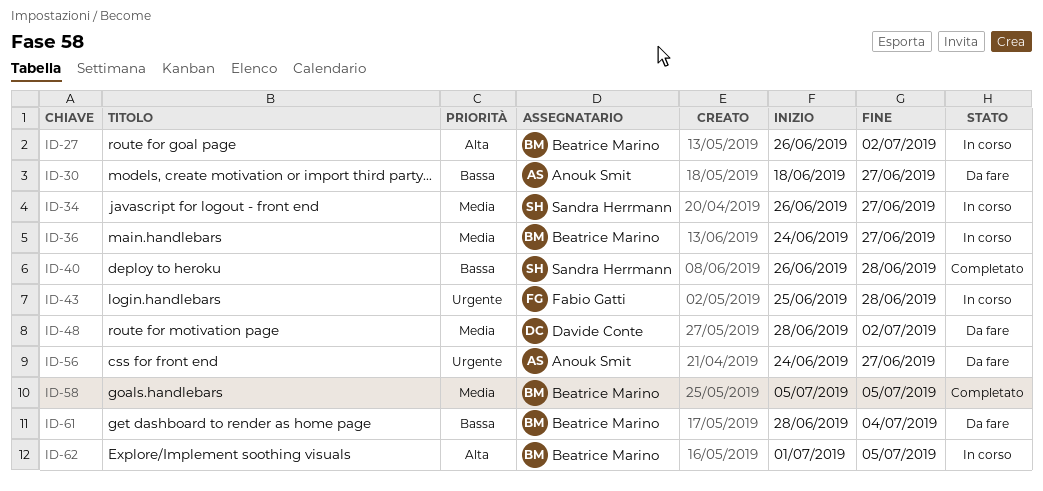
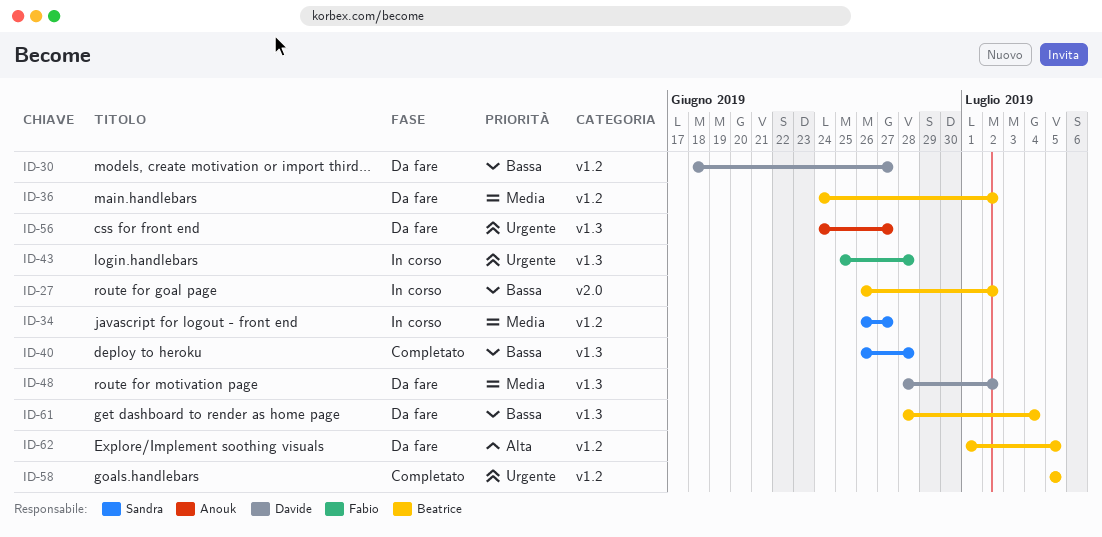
ID-27, priority: Alta -> Bassa
ID-30, owner: Anouk Smit -> Davide Conte
ID-36, status: In corso -> Da fare
ID-36, due: Jun 27 -> Jul 2
ID-58, priority: Media -> Urgente
ID-62, status: In corso -> Da fare

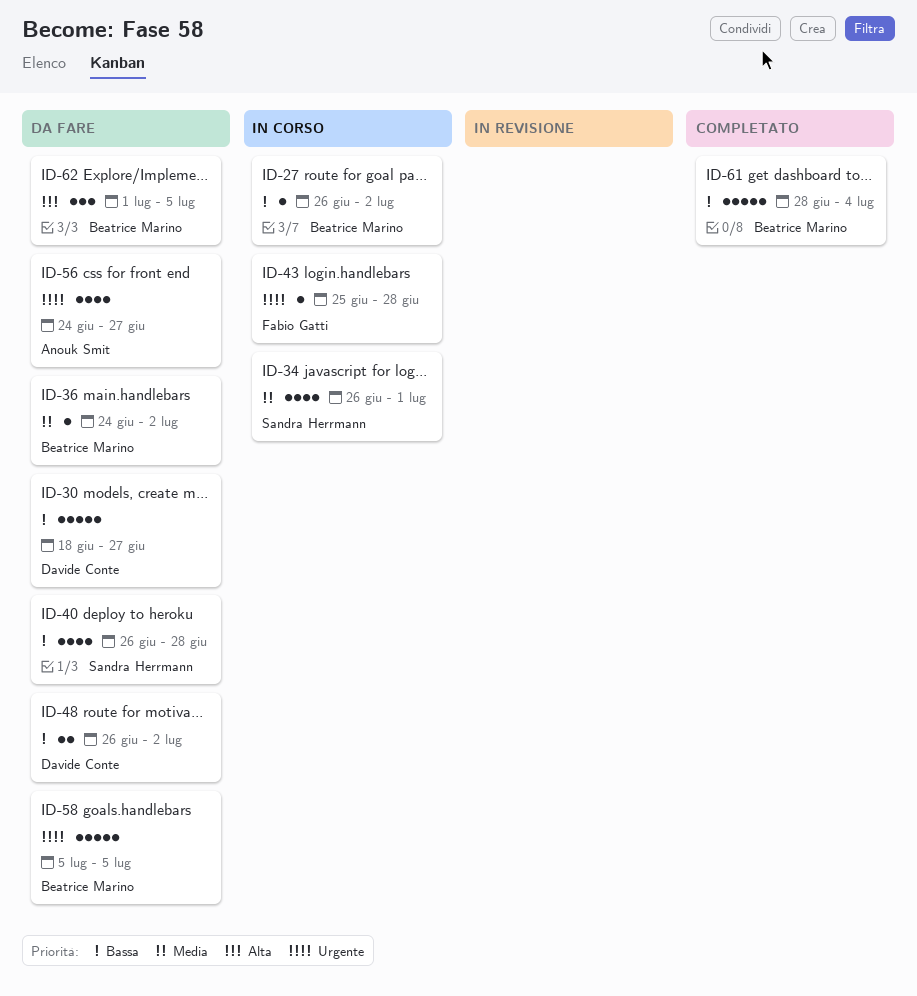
ID-34, due: Jun 27 -> Jul 1
ID-40, status: Completato -> Da fare
ID-48, priority: Media -> Bassa
ID-48, start: Jun 28 -> Jun 26
ID-58, status: Completato -> Da fare
ID-61, status: Da fare -> Completato

